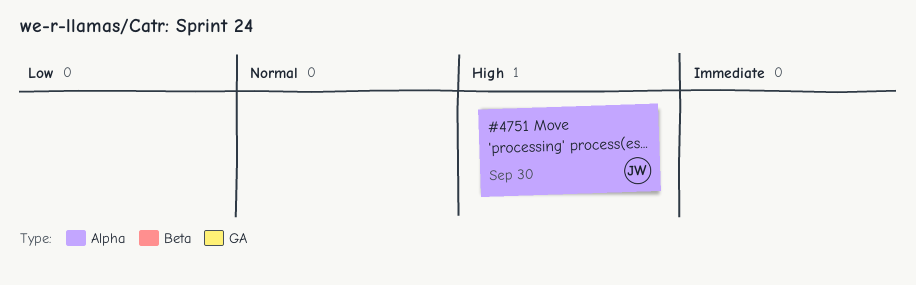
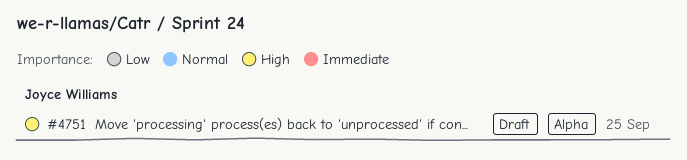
#4751, due: Sep 30 -> Sep 25

